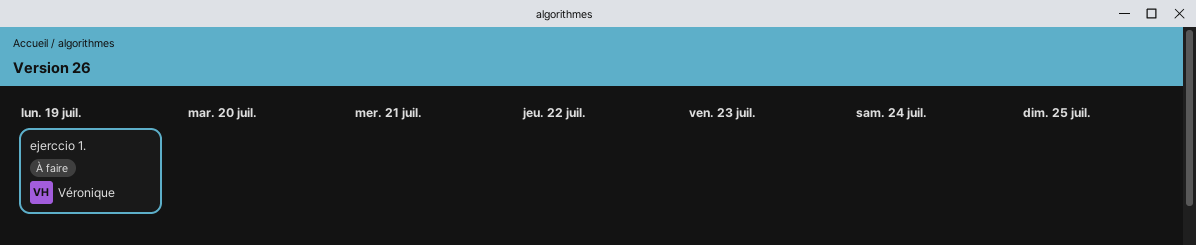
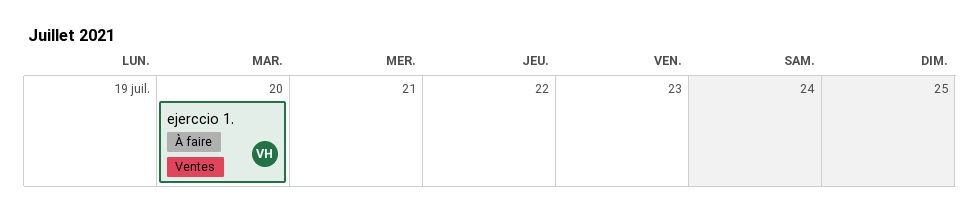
ejerccio 1., due: Jul 19 -> Jul 20

